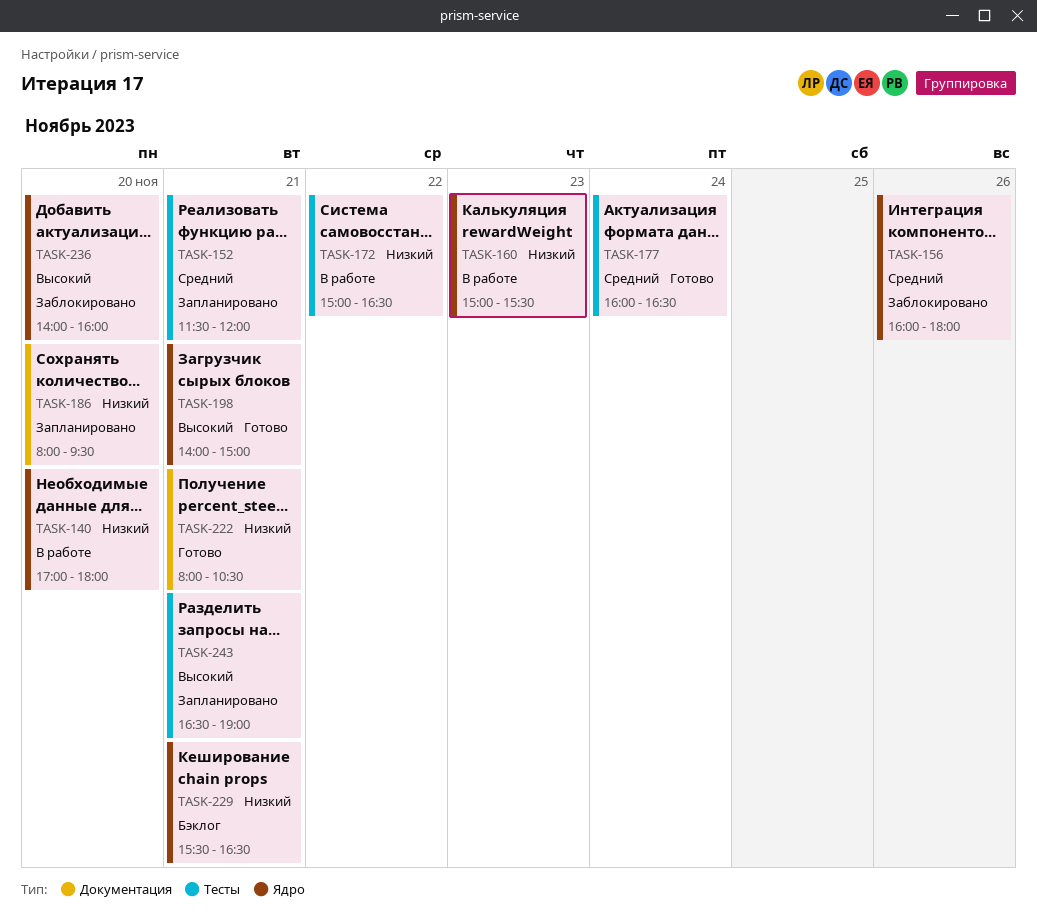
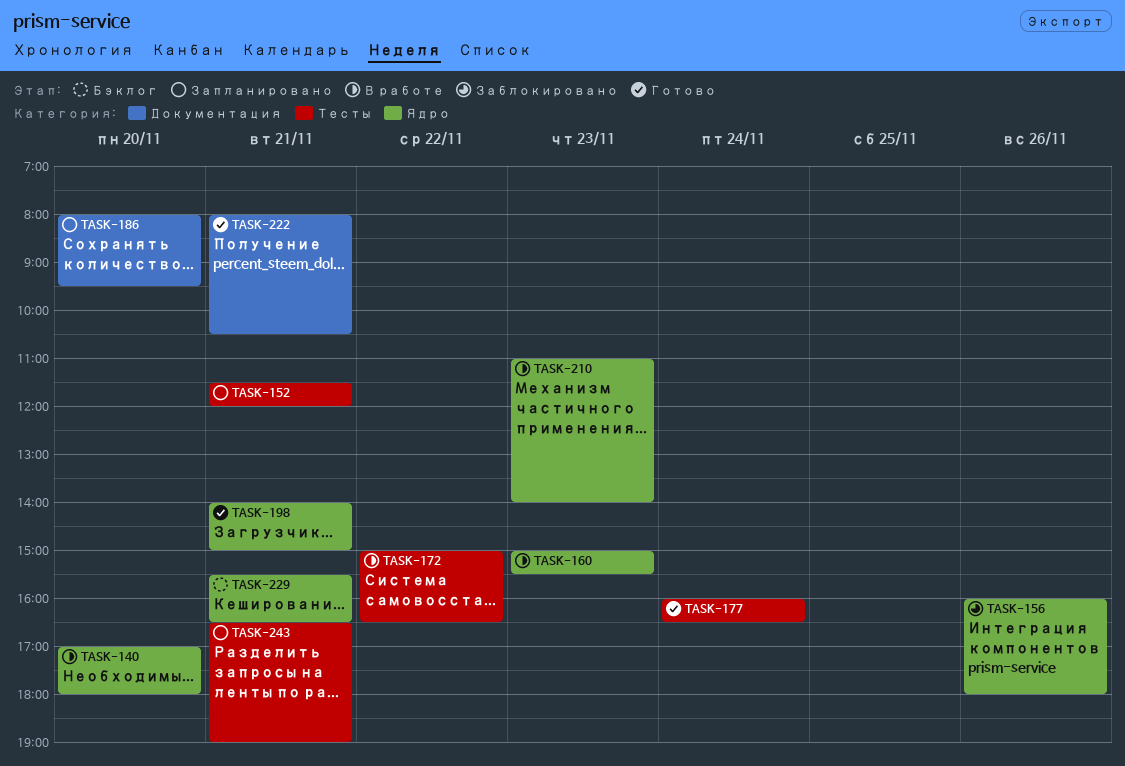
TASK-210: none -> present
TASK-236: present -> none

